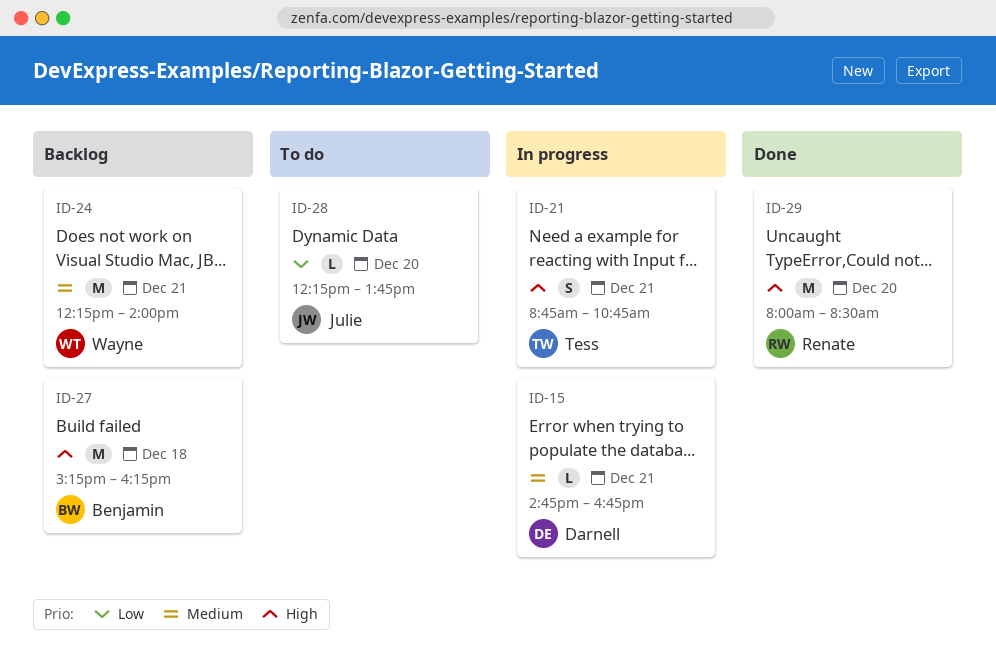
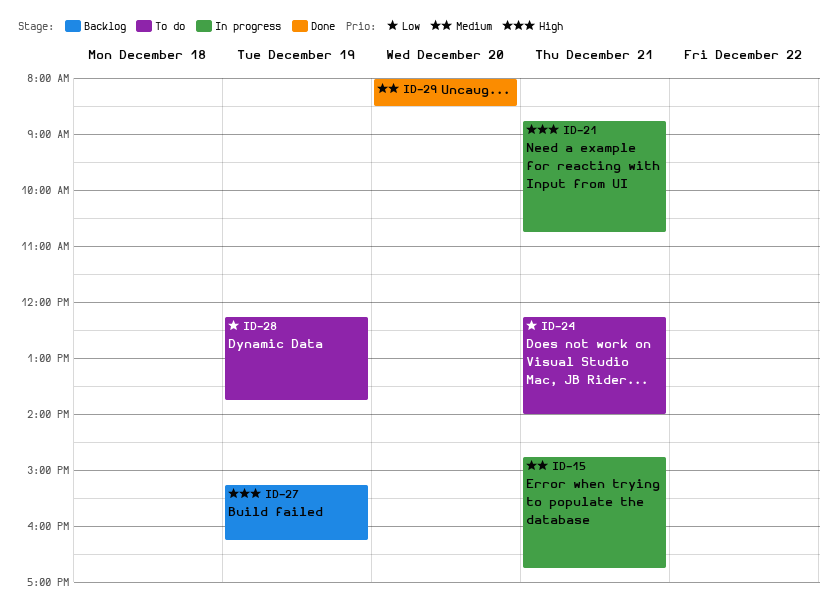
ID-24, status: Backlog -> To do
ID-24, priority: Medium -> Low
ID-27, day: Dec 18 -> Dec 19
ID-28, day: Dec 20 -> Dec 19
ID-29, priority: High -> Medium

